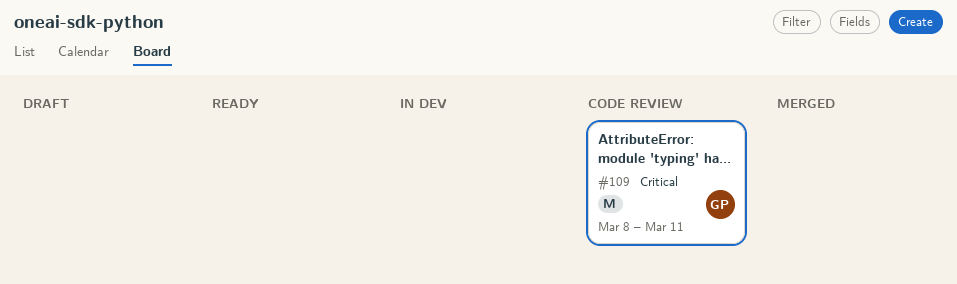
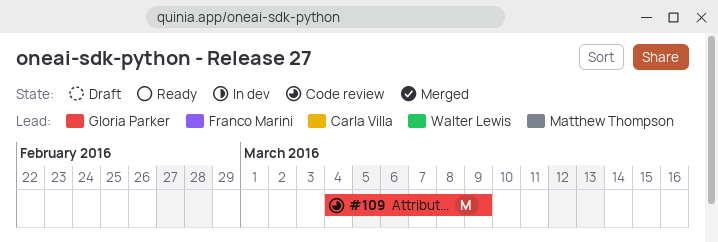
#109, start: Mar 8 -> Mar 4
#109, due: Mar 11 -> Mar 9

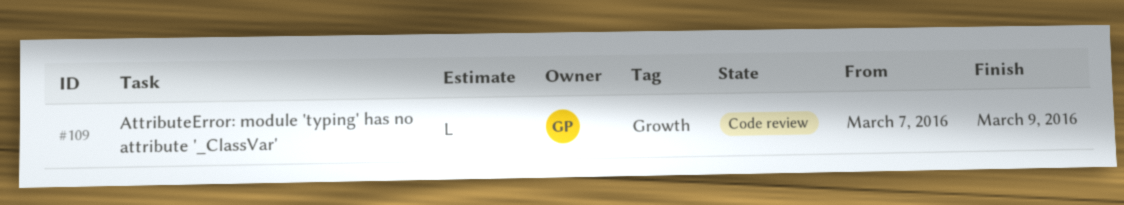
#109, estimate: M -> L
#109, start: Mar 4 -> Mar 7

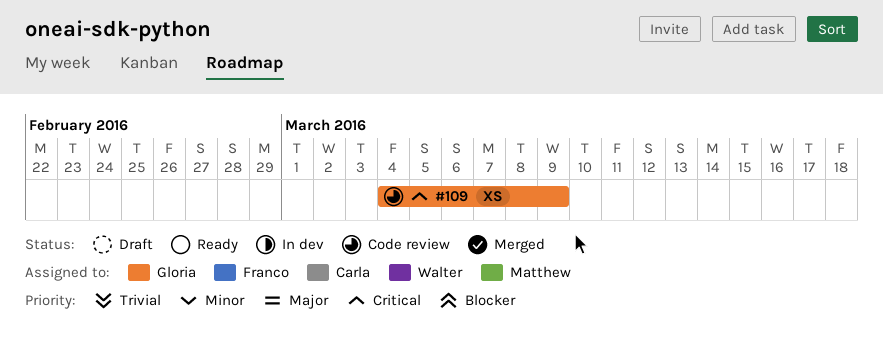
#109, estimate: L -> XS
#109, start: Mar 7 -> Mar 4

